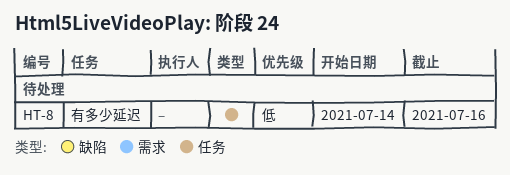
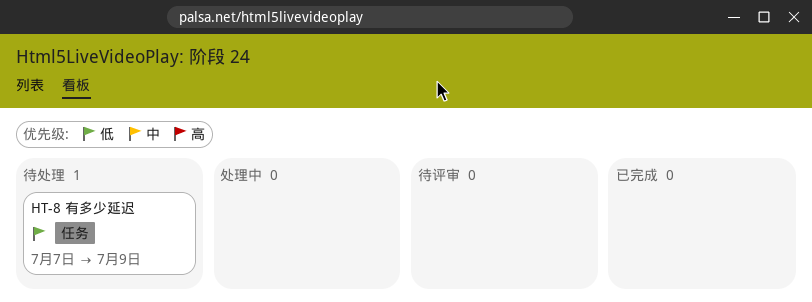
HT-8, start: Jul 14 -> Jul 7
HT-8, due: Jul 16 -> Jul 9

